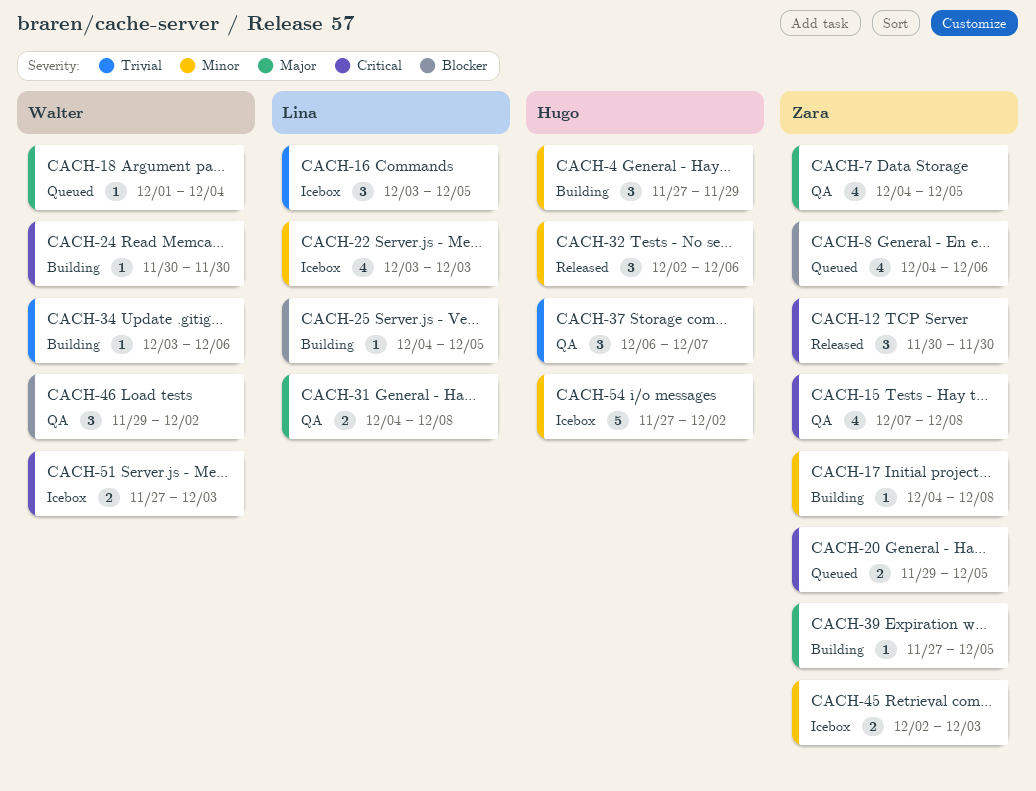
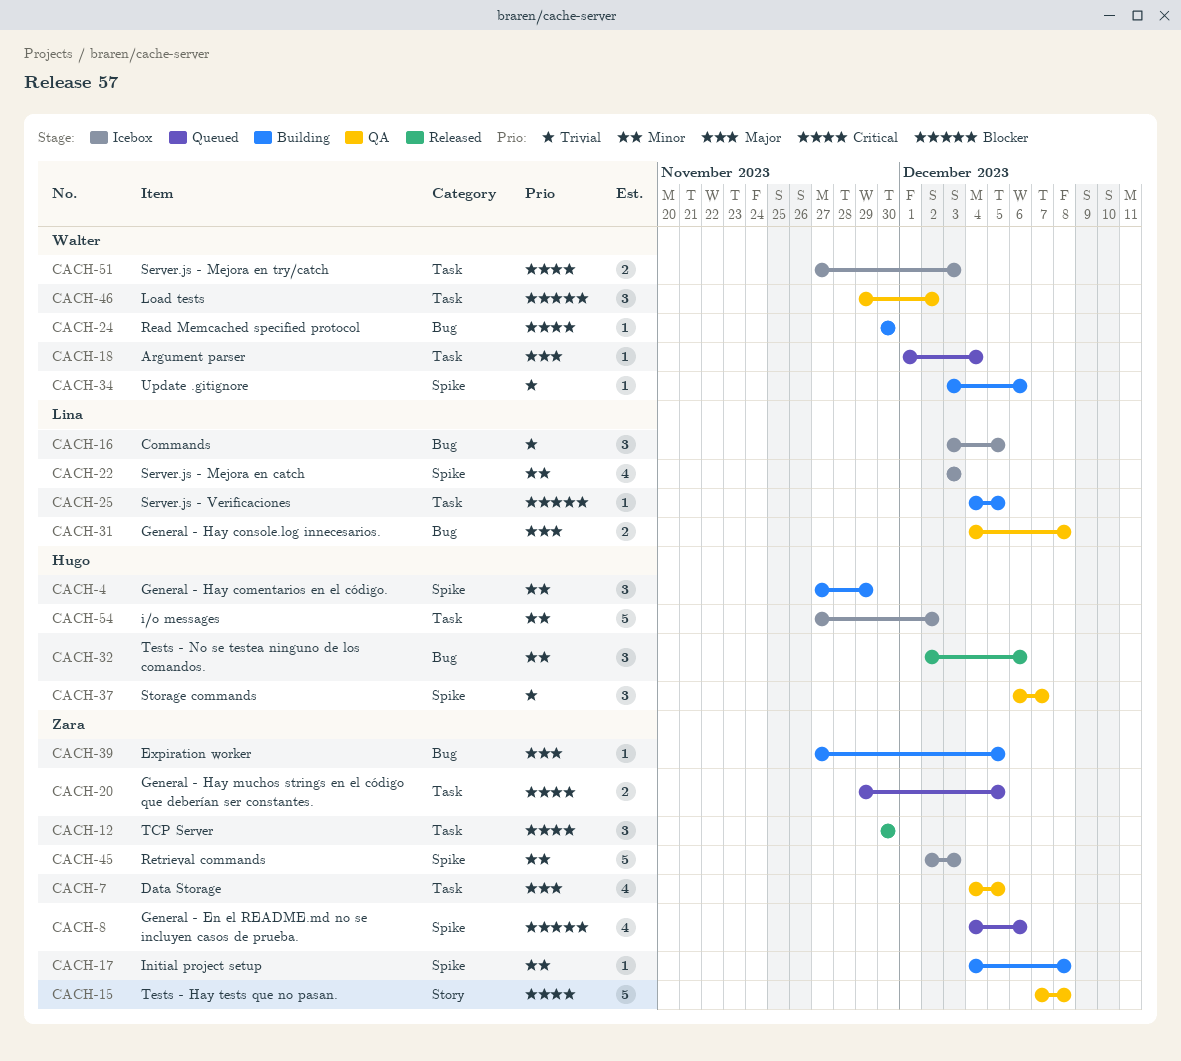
CACH-15, estimate: 4 -> 5
CACH-45, estimate: 2 -> 5

